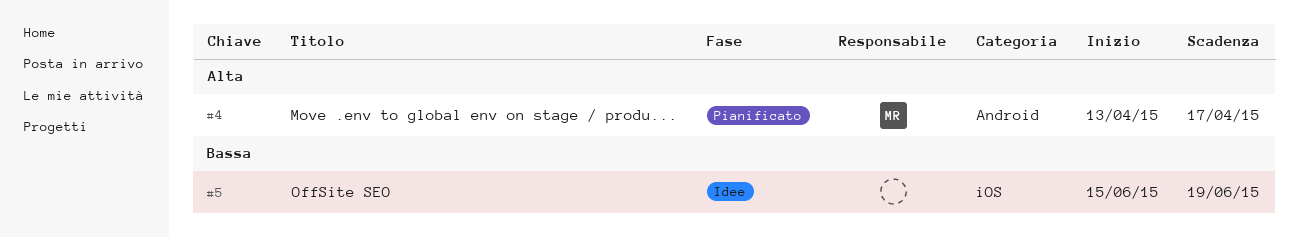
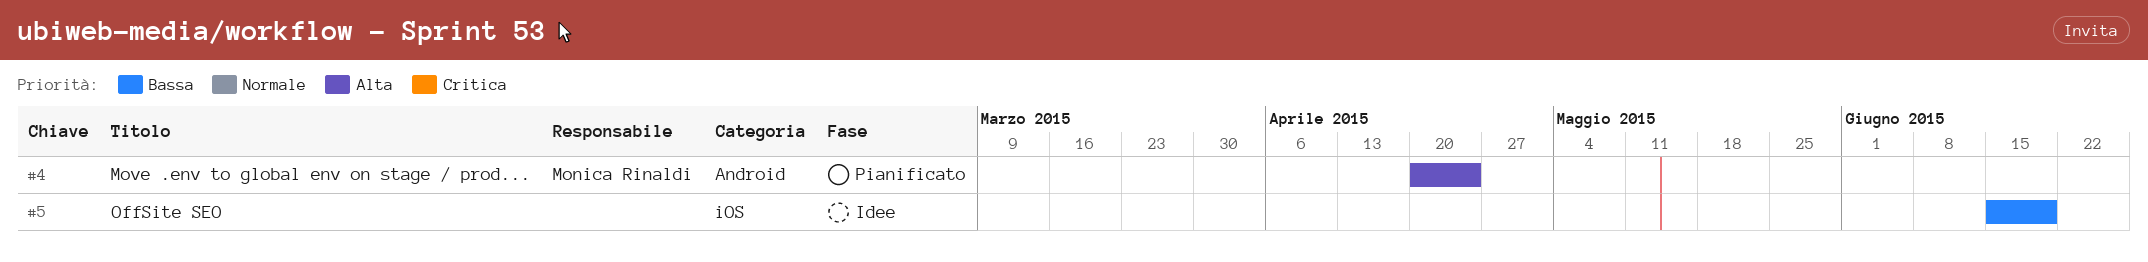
#4, start: Apr 13 -> Apr 20
#4, due: Apr 17 -> Apr 24

